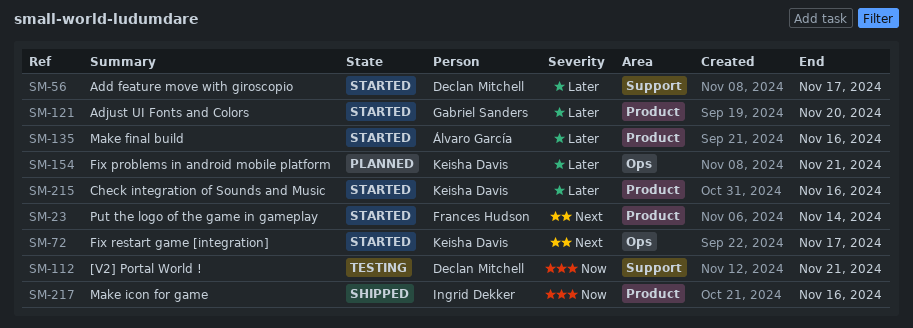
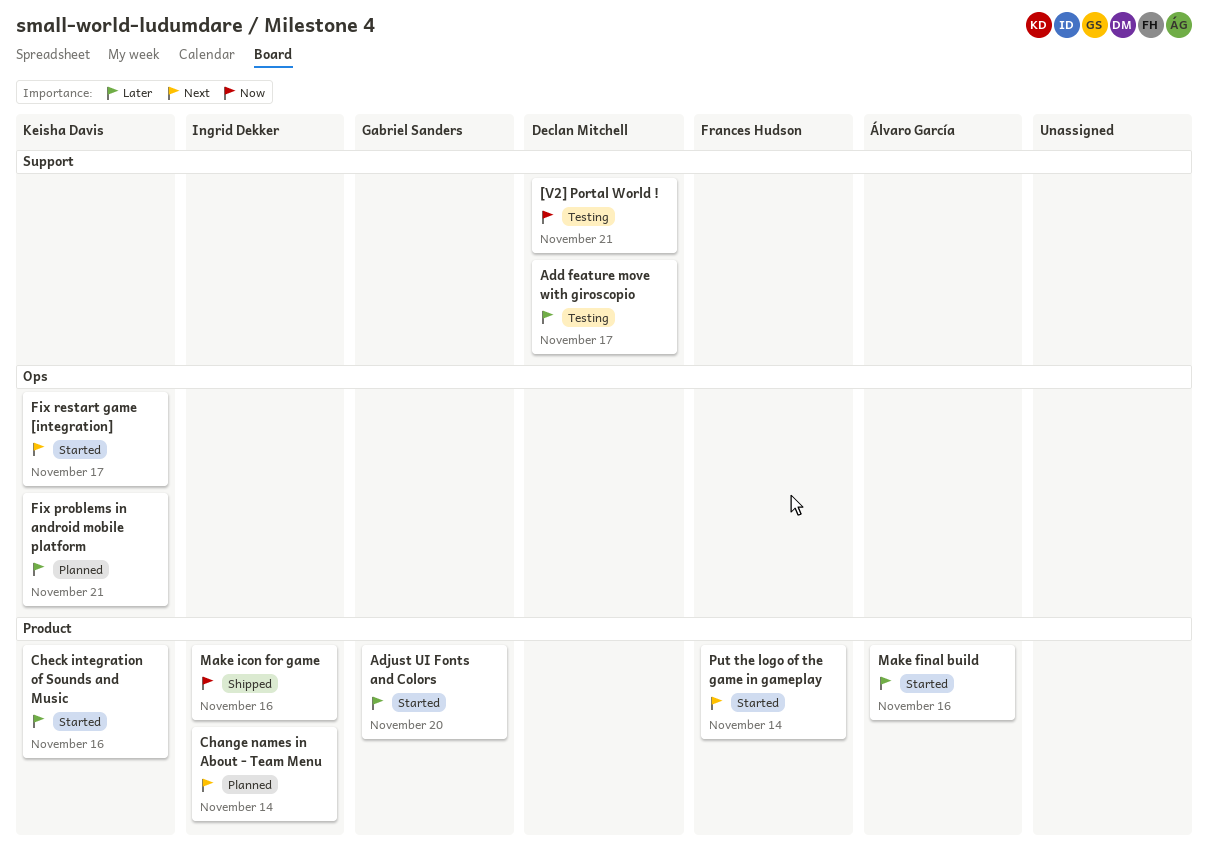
Add feature move with giroscopio, status: Started -> Testing
Change names in About - Team Menu: none -> present

